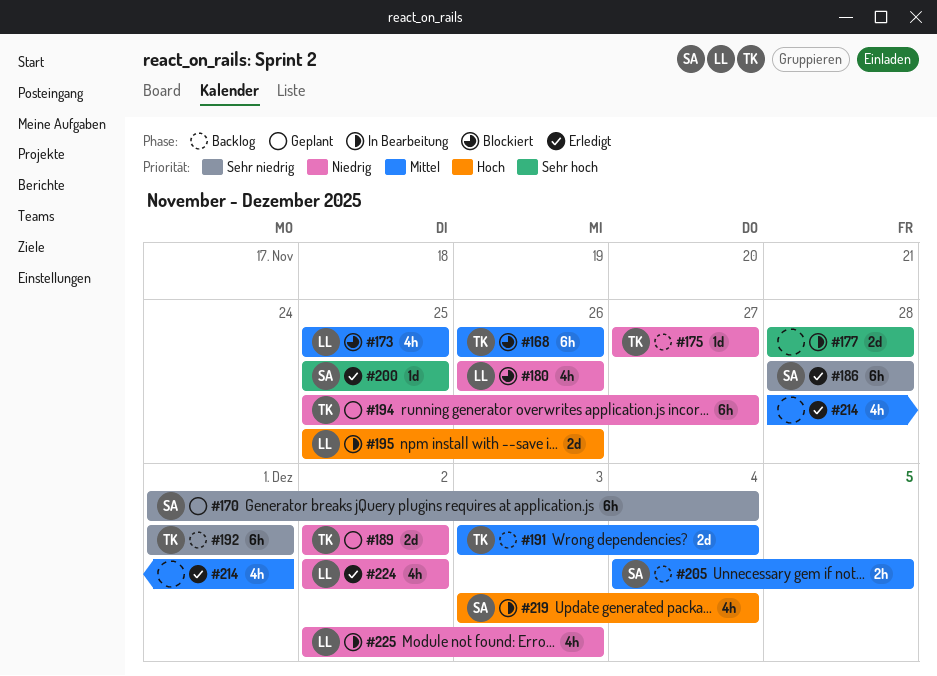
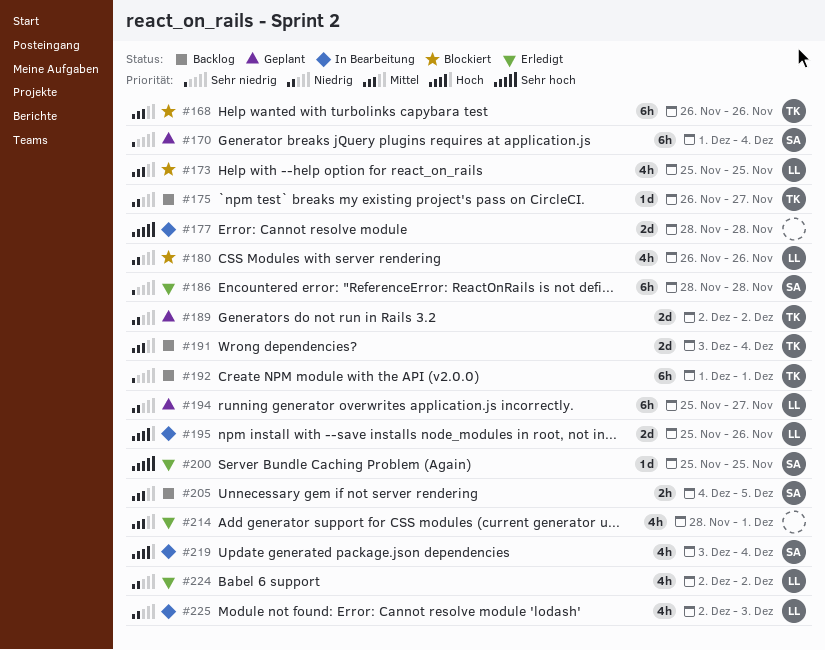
#175, start: Nov 27 -> Nov 26
#194, owner: TK -> LL

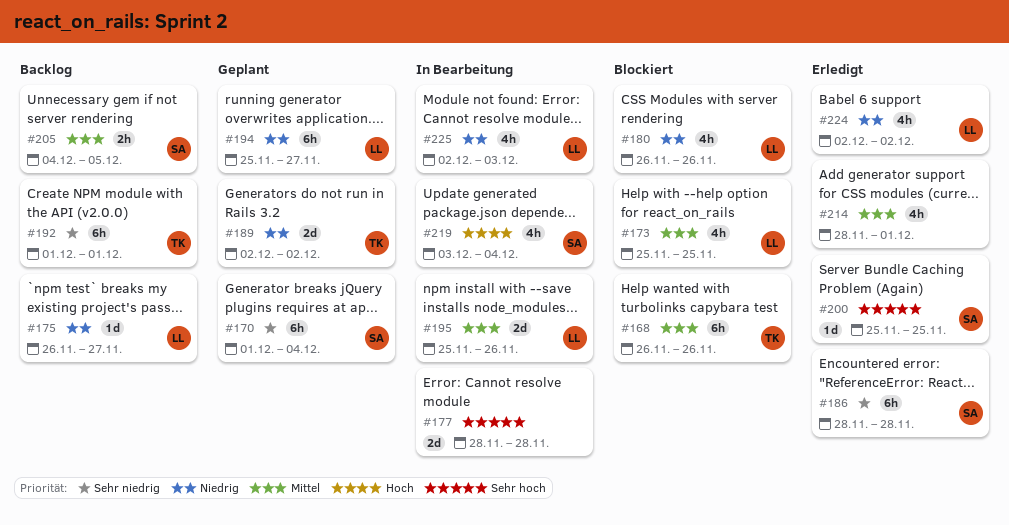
#175, owner: TK -> LL
#191: present -> none
#195, priority: Hoch -> Mittel

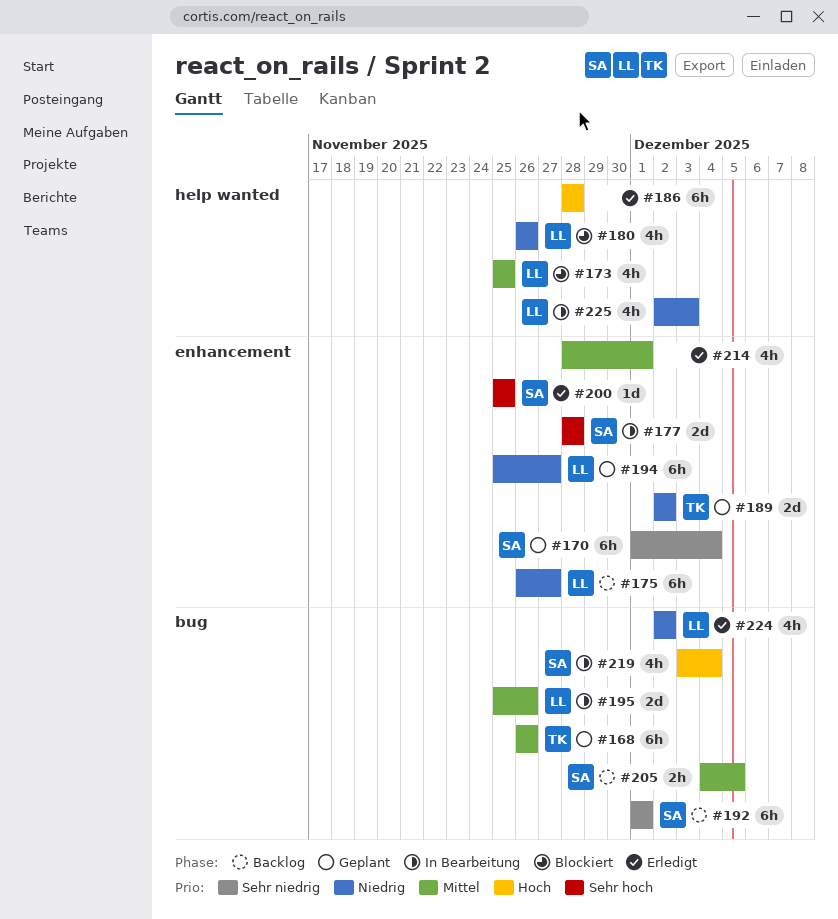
#168, status: Blockiert -> Geplant
#175, estimate: 1d -> 6h
#177, owner: none -> SA
#186, owner: SA -> none
#186, priority: Sehr niedrig -> Hoch
#192, owner: TK -> SA

